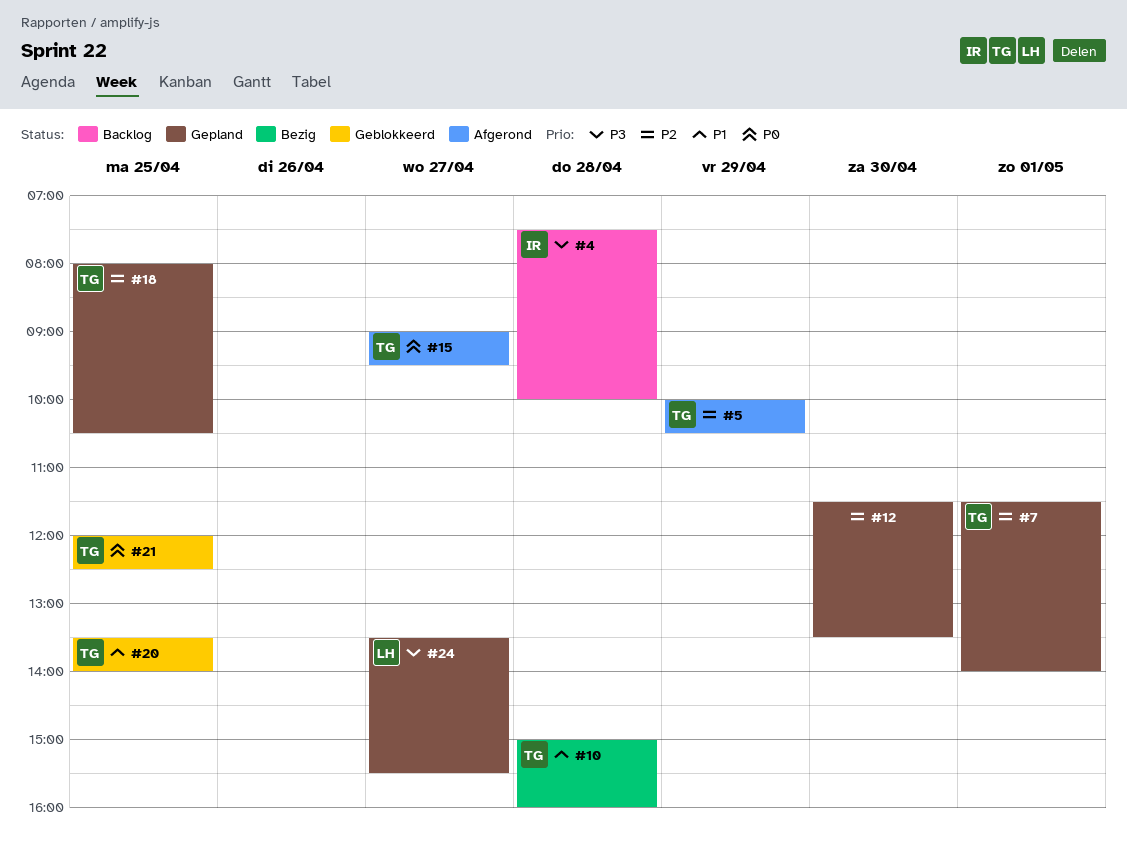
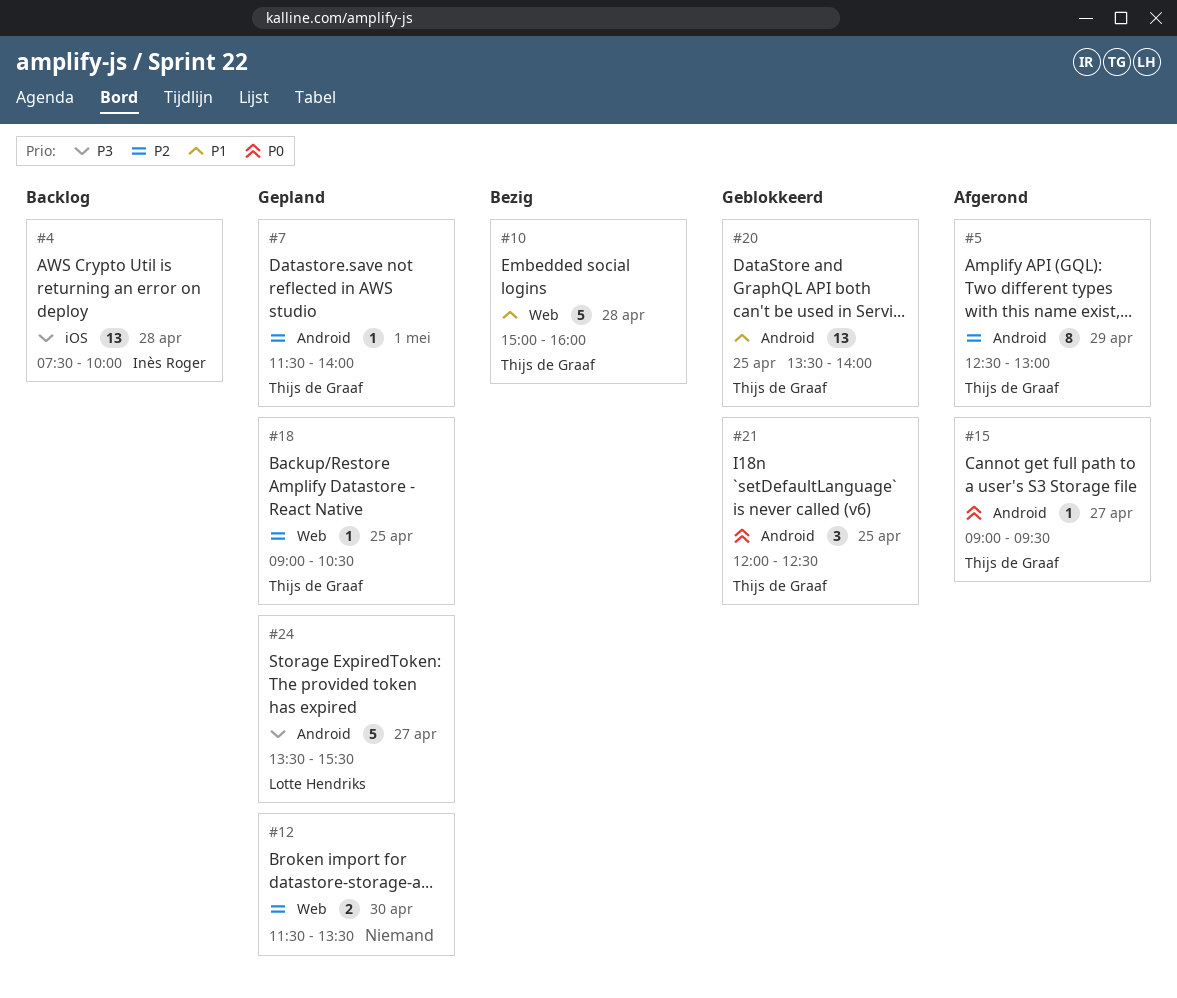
#5, begins: 10:00 -> 12:30
#5, ends: 10:30 -> 13:00
#18, begins: 08:00 -> 09:00

